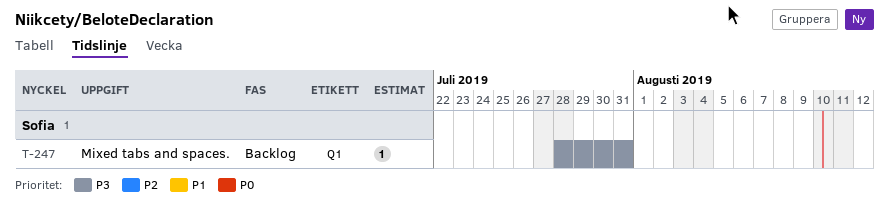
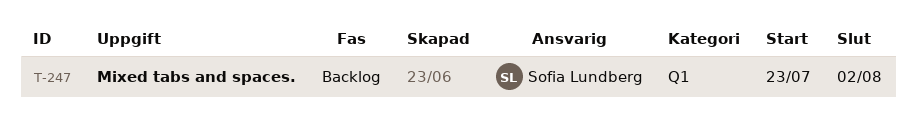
T-247, start: Jul 28 -> Jul 23
T-247, due: Jul 31 -> Aug 2

